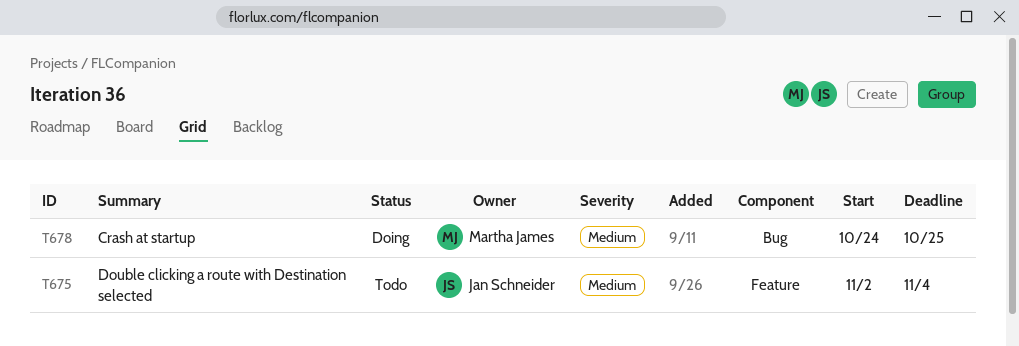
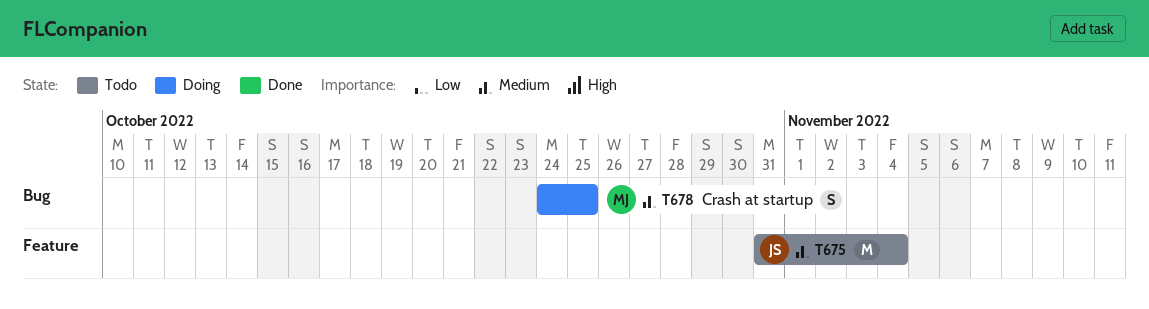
T675, start: Nov 2 -> Oct 31

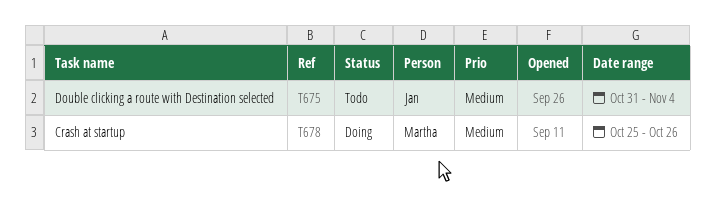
T678, start: Oct 24 -> Oct 25
T678, due: Oct 25 -> Oct 26

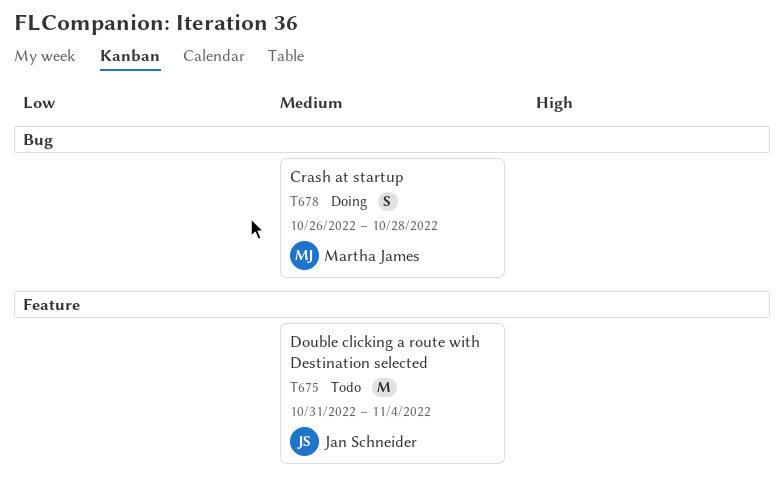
T678, start: Oct 25 -> Oct 26
T678, due: Oct 26 -> Oct 28

